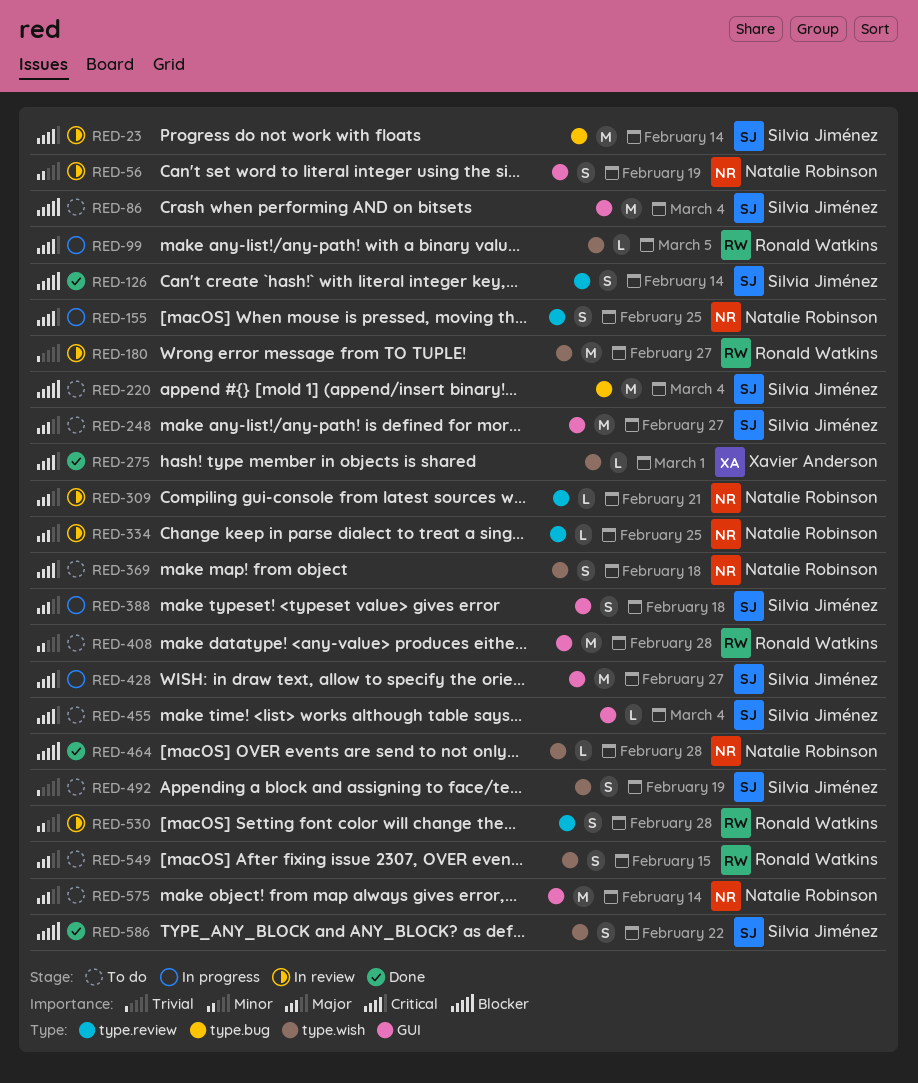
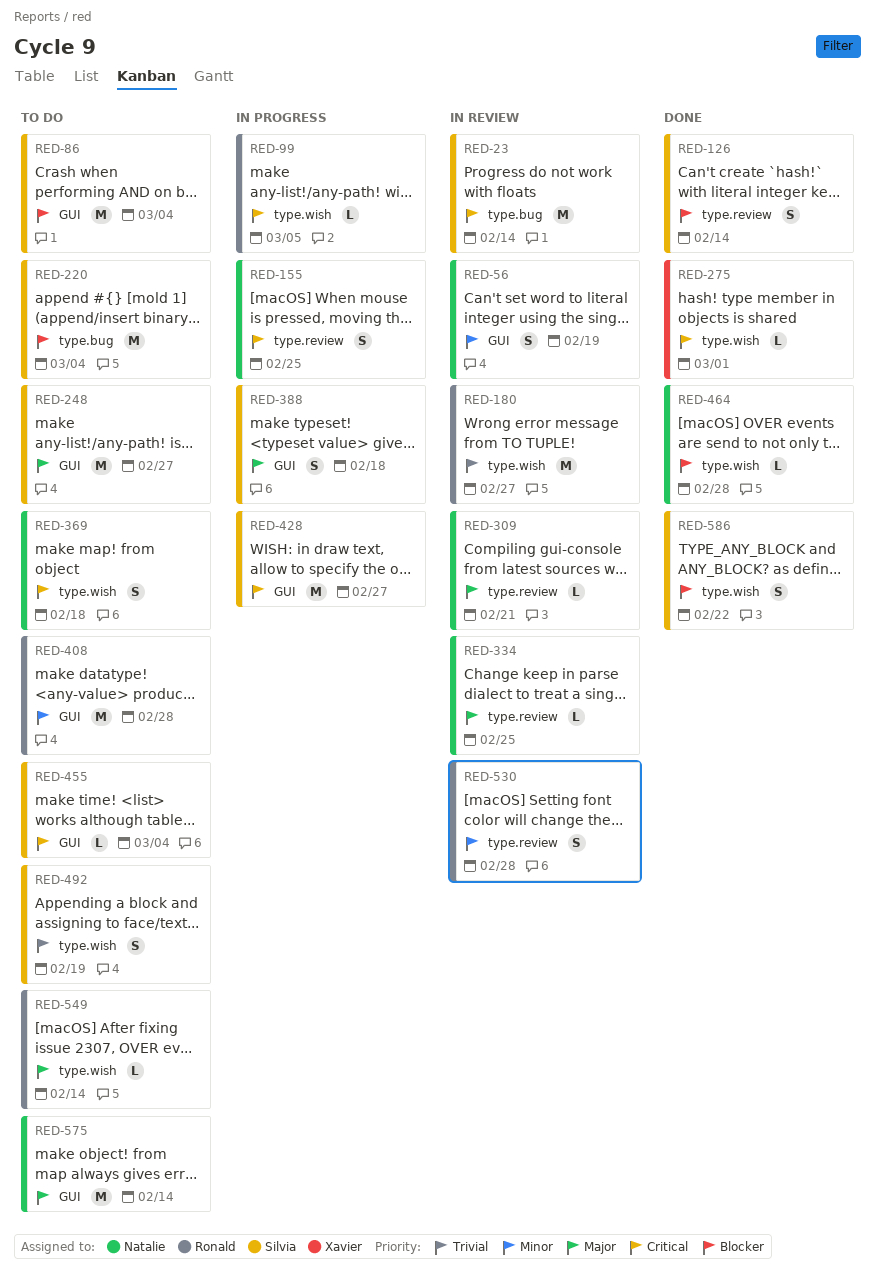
RED-549, estimate: S -> L
RED-549, due: Feb 15 -> Feb 14

